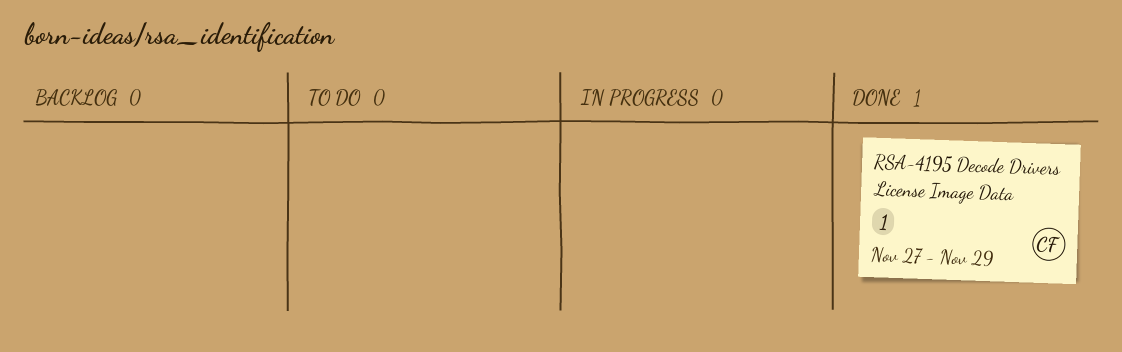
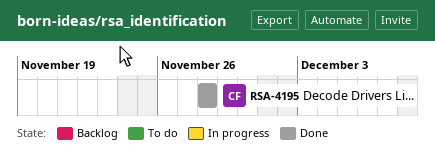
RSA-4195, start: Nov 27 -> Nov 28
RSA-4195, due: Nov 29 -> Nov 28

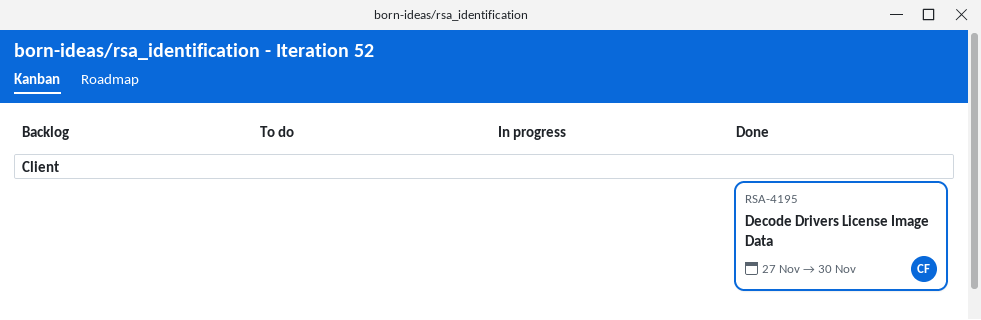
RSA-4195, start: Nov 28 -> Nov 27
RSA-4195, due: Nov 28 -> Nov 30

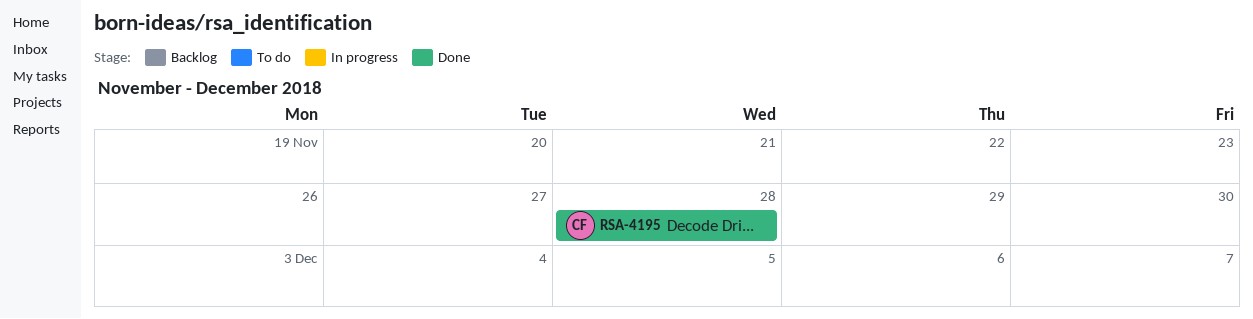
RSA-4195, start: Nov 27 -> Nov 28
RSA-4195, due: Nov 30 -> Nov 28

